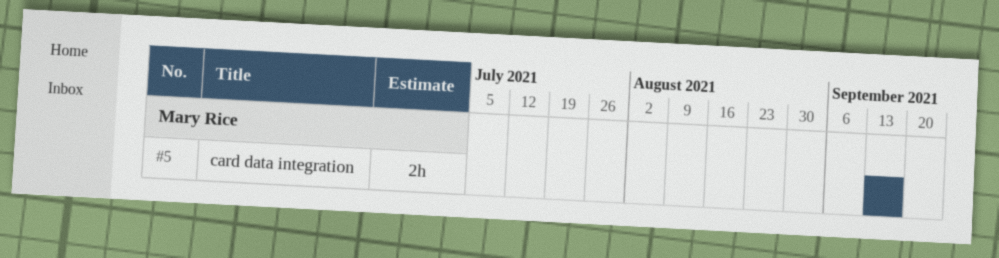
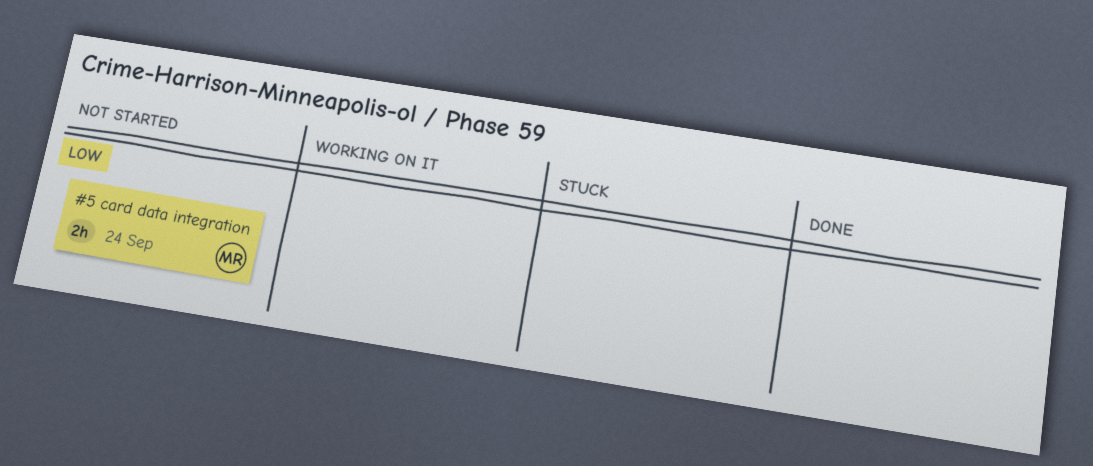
#5, due: Sep 17 -> Sep 24

